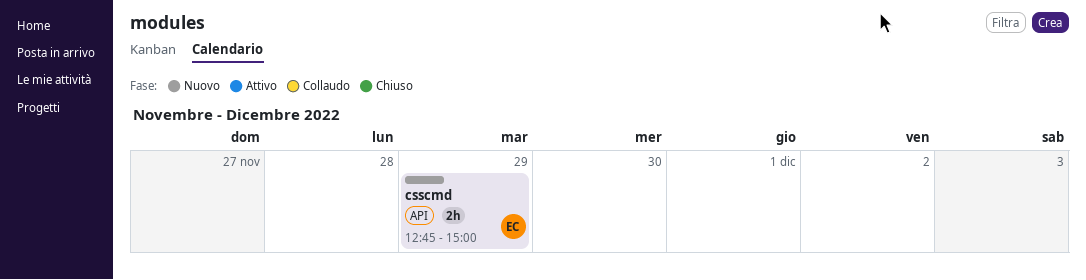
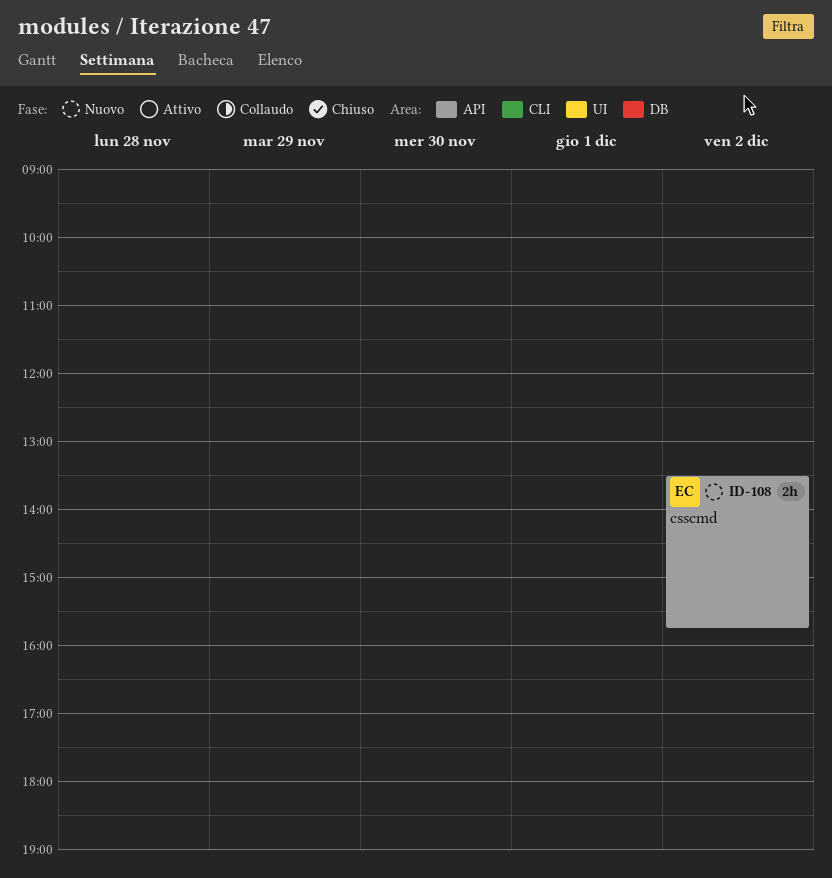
csscmd, day: Nov 29 -> Dec 2
csscmd, begins: 12:45 -> 13:30
csscmd, ends: 15:00 -> 15:45

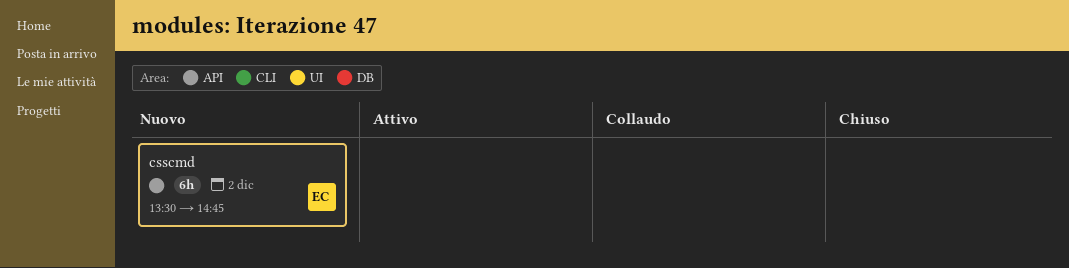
csscmd, estimate: 2h -> 6h
csscmd, ends: 15:45 -> 14:45

